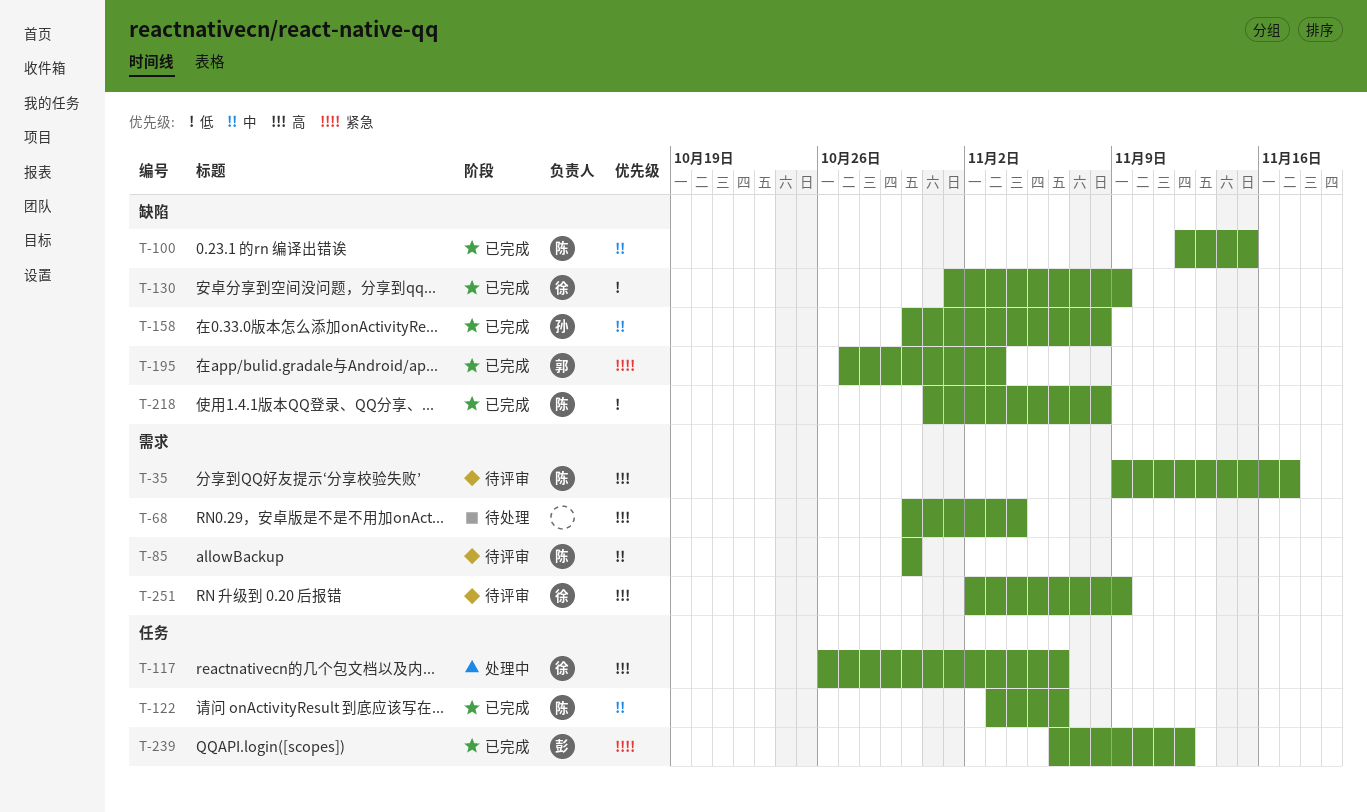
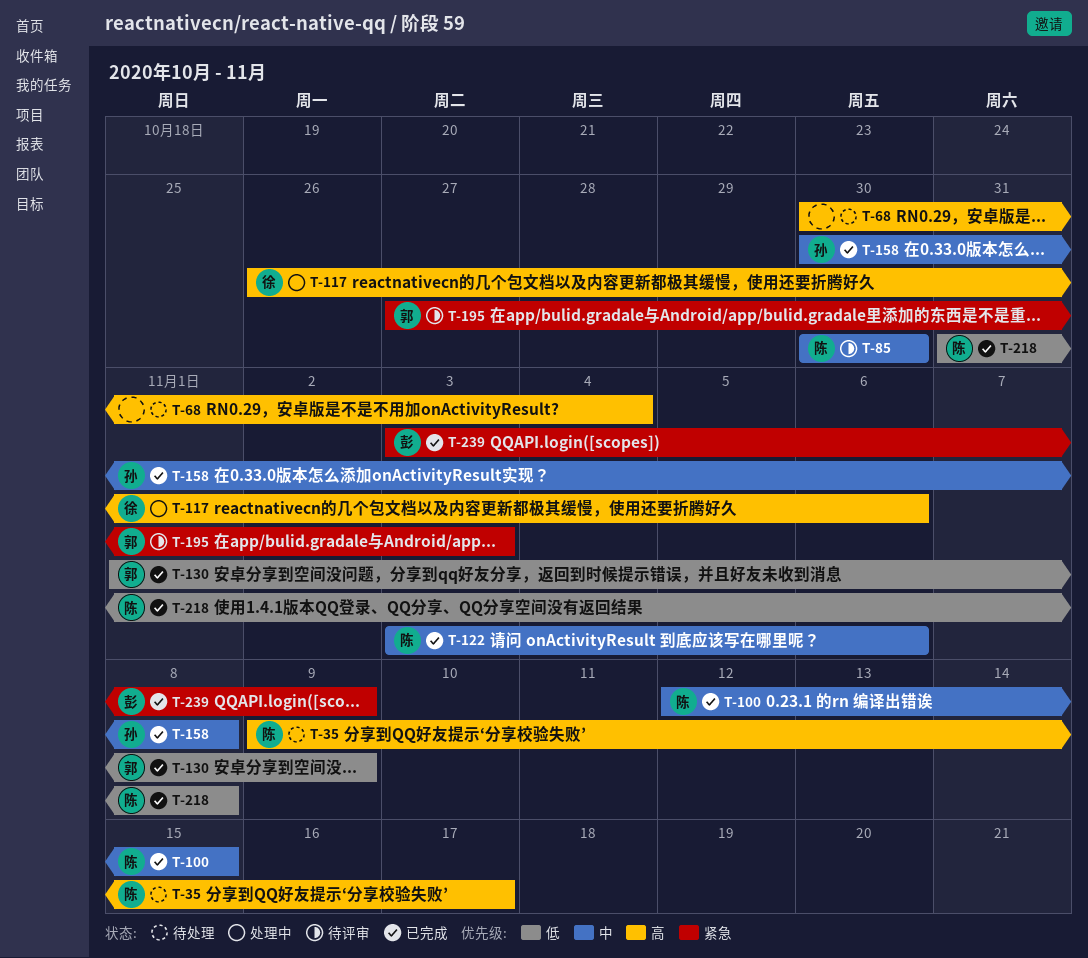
T-35, status: 待评审 -> 待处理
T-130, owner: 徐 -> 郭
T-195, status: 已完成 -> 待评审
T-239, start: Nov 6 -> Nov 3
T-239, due: Nov 12 -> Nov 9
T-251: present -> none

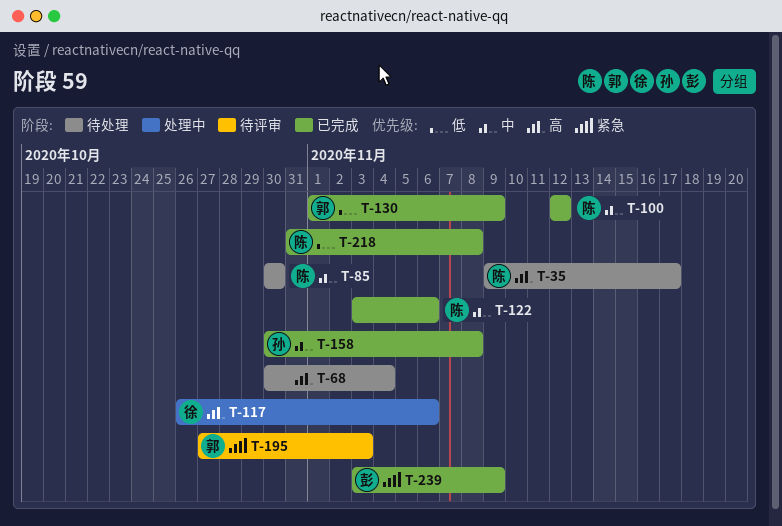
T-85, status: 待评审 -> 待处理
T-100, due: Nov 15 -> Nov 12

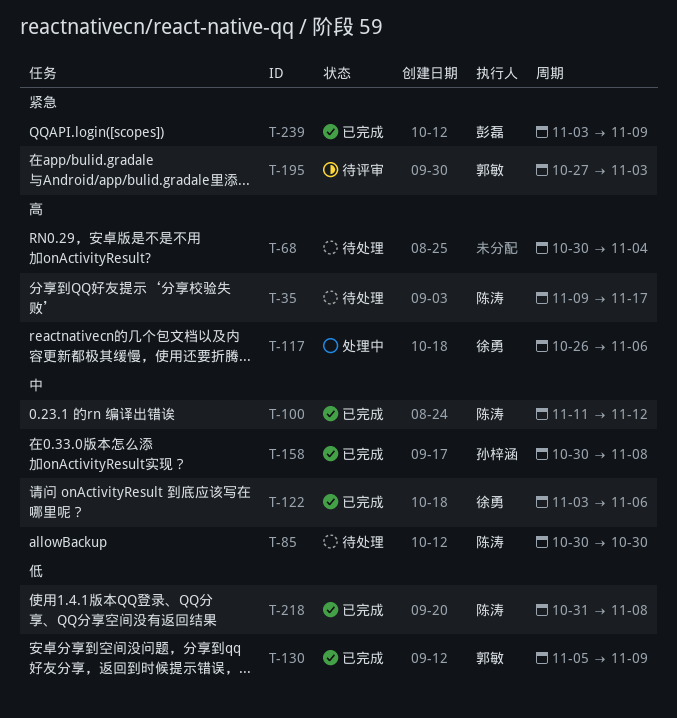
T-100, start: Nov 12 -> Nov 11
T-122, owner: 陈涛 -> 徐勇
T-130, start: Nov 1 -> Nov 5

